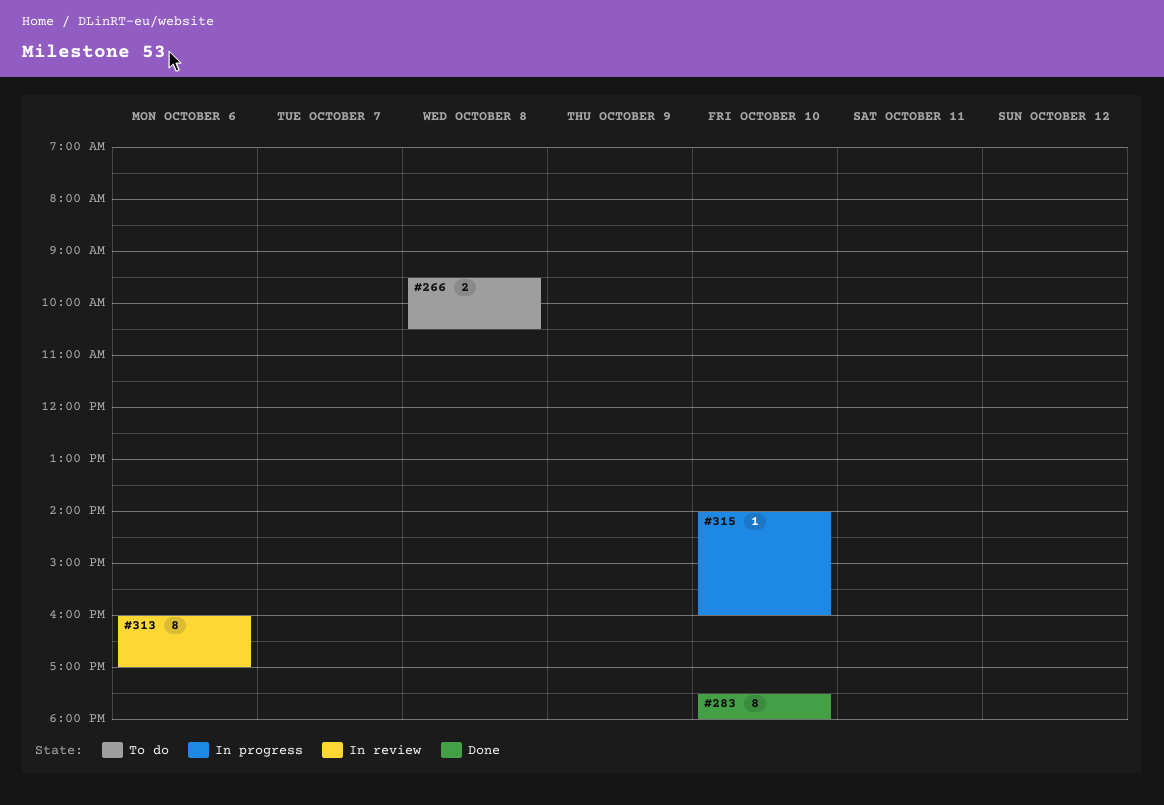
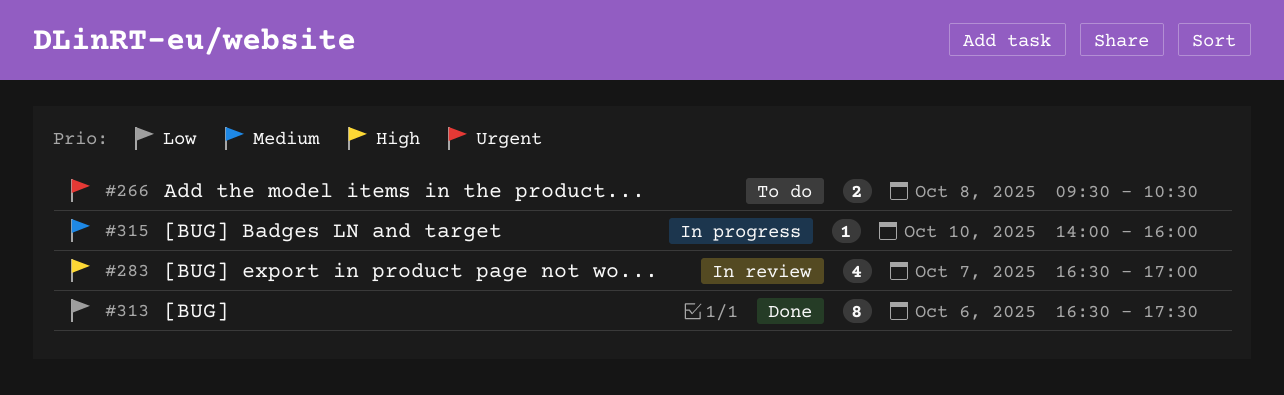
#283, status: Done -> In review
#283, estimate: 8 -> 4
#283, day: Oct 10 -> Oct 7
#283, begins: 17:30 -> 16:30
#283, ends: 18:00 -> 17:00
#313, status: In review -> Done
#313, begins: 16:00 -> 16:30
#313, ends: 17:00 -> 17:30

